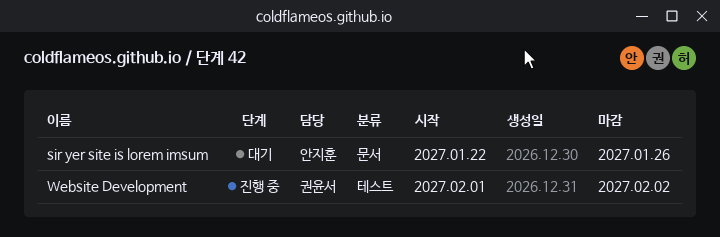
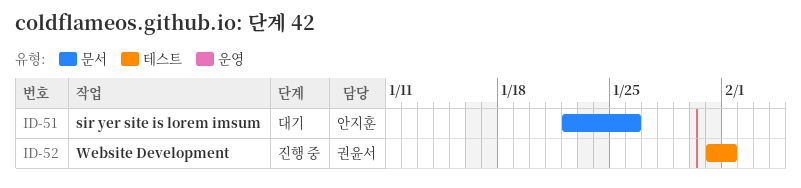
Website Development, start: Feb 1 -> Jan 31
Website Development, due: Feb 2 -> Feb 1

